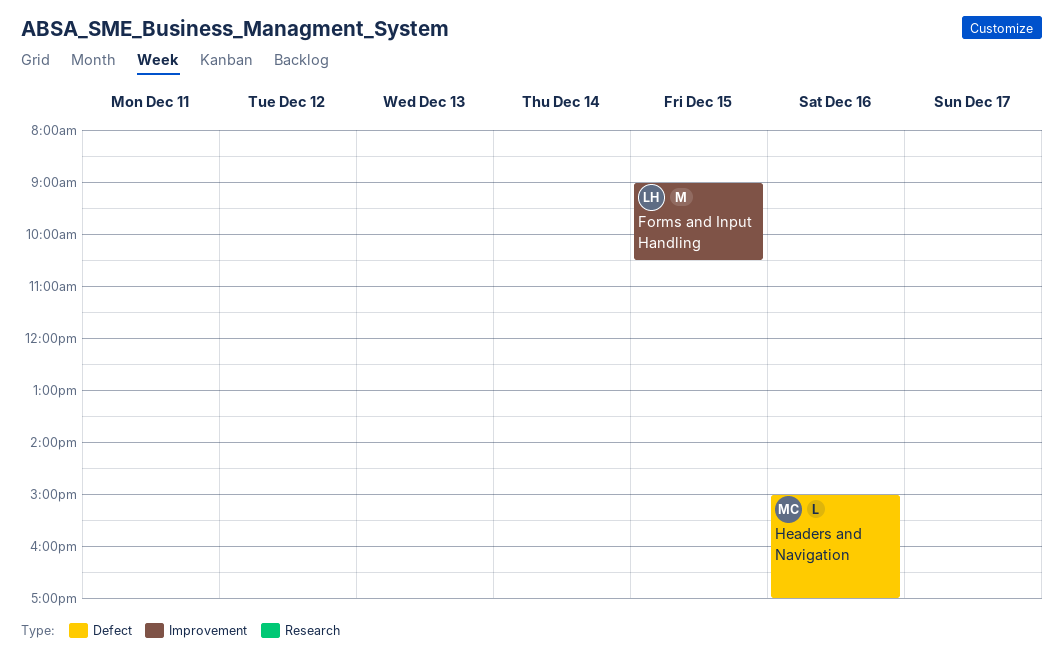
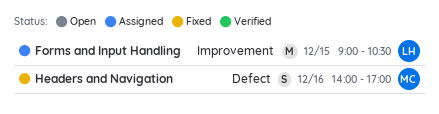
Headers and Navigation, estimate: L -> S
Headers and Navigation, begins: 15:00 -> 14:00

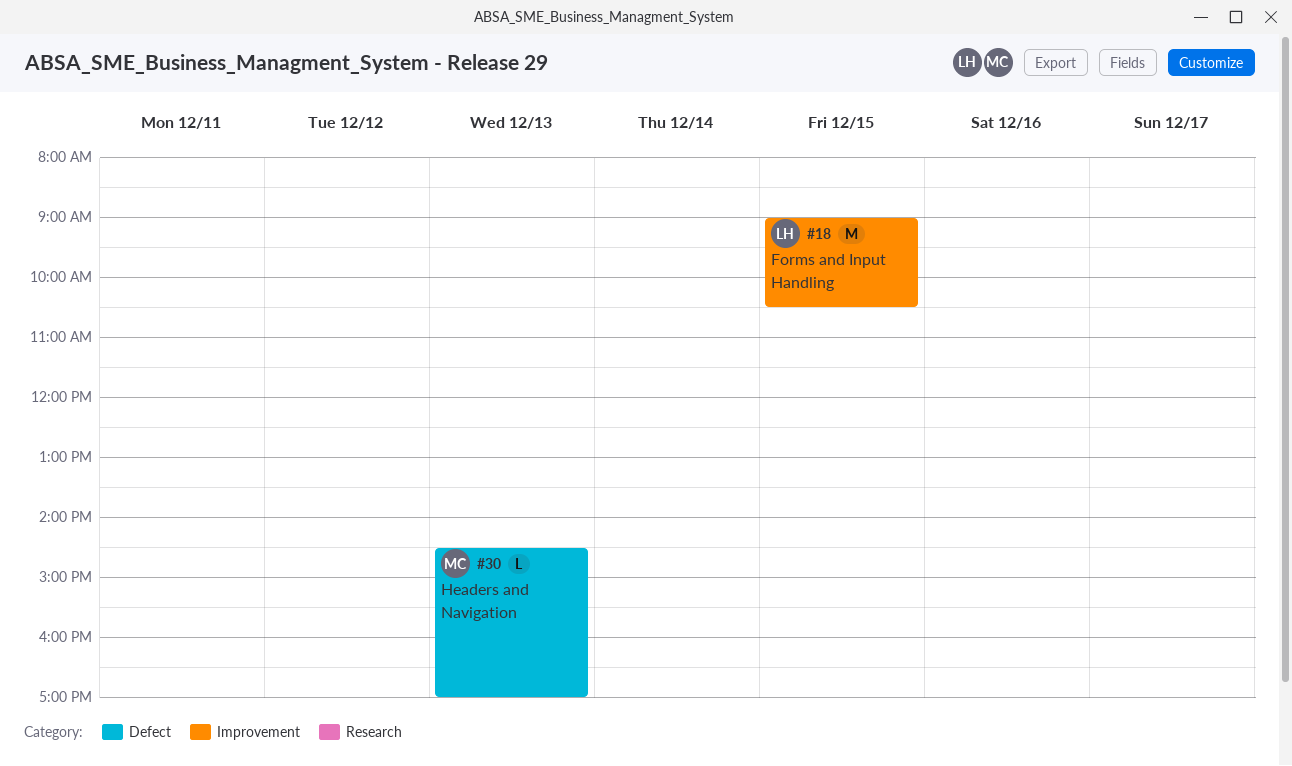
Headers and Navigation, estimate: S -> L
Headers and Navigation, day: Dec 16 -> Dec 13
Headers and Navigation, begins: 14:00 -> 14:30

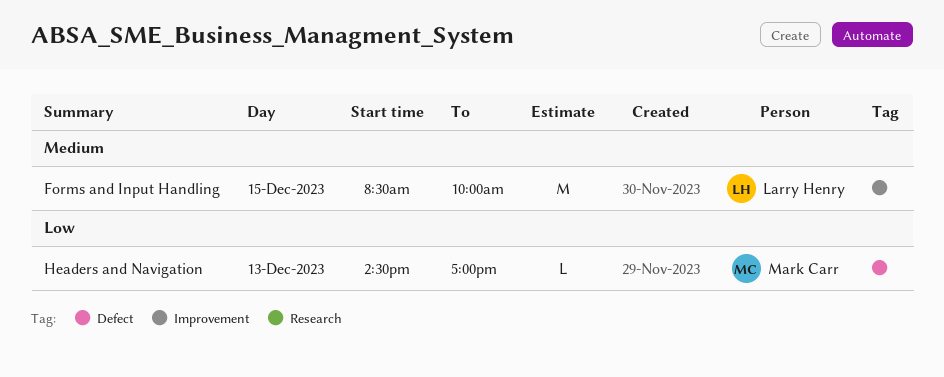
Forms and Input Handling, begins: 09:00 -> 08:30
Forms and Input Handling, ends: 10:30 -> 10:00

